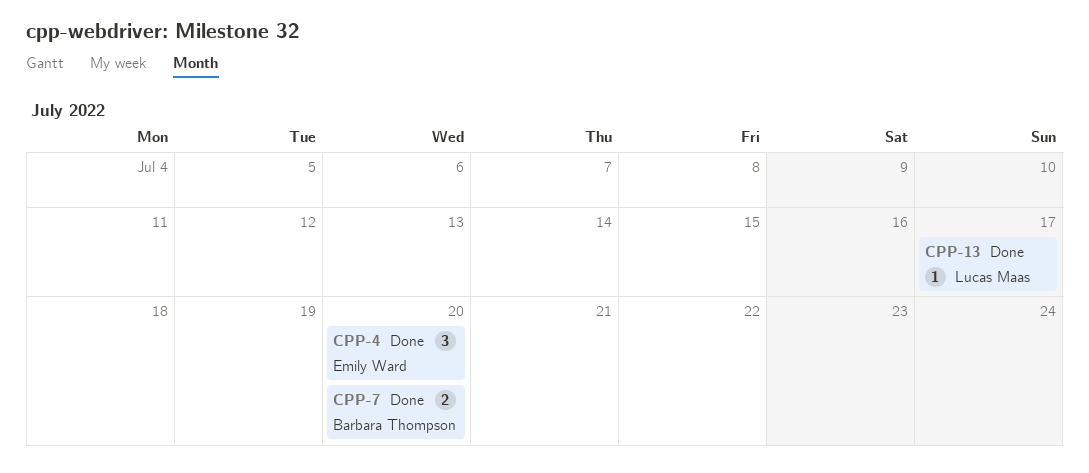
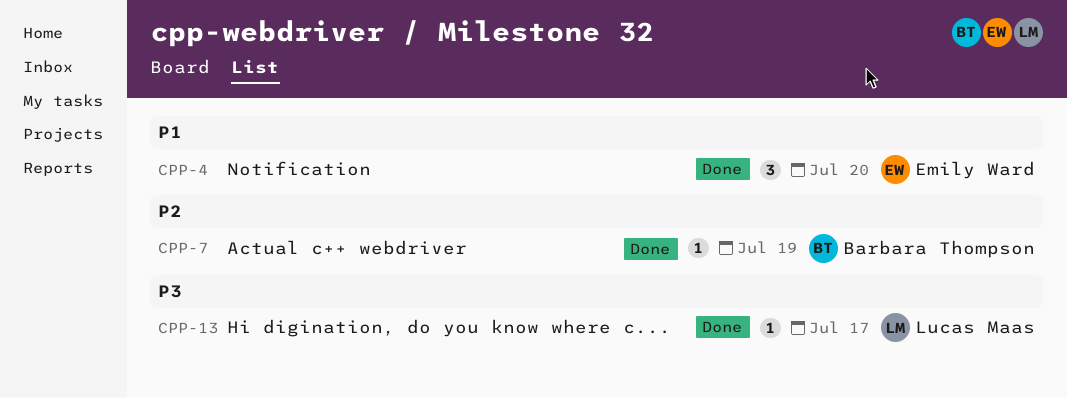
CPP-7, estimate: 2 -> 1
CPP-7, due: Jul 20 -> Jul 19

